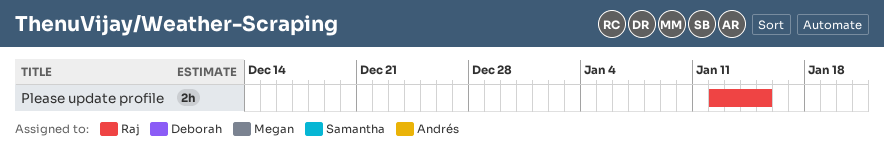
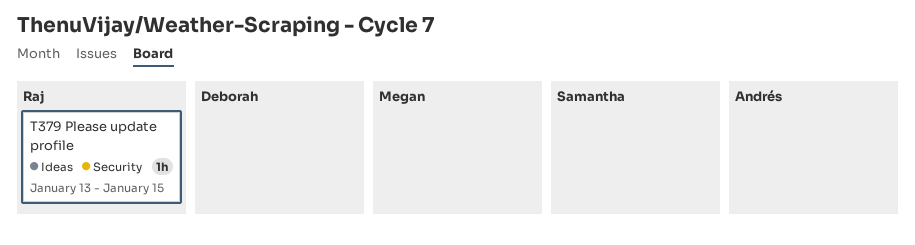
Please update profile, estimate: 2h -> 1h
Please update profile, start: Jan 12 -> Jan 13

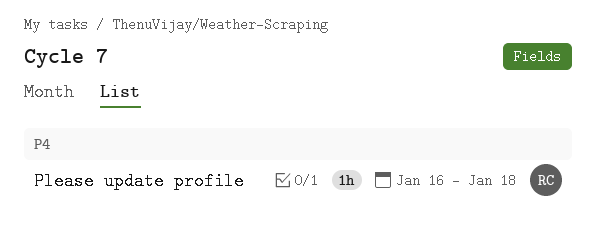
Please update profile, start: Jan 13 -> Jan 16
Please update profile, due: Jan 15 -> Jan 18

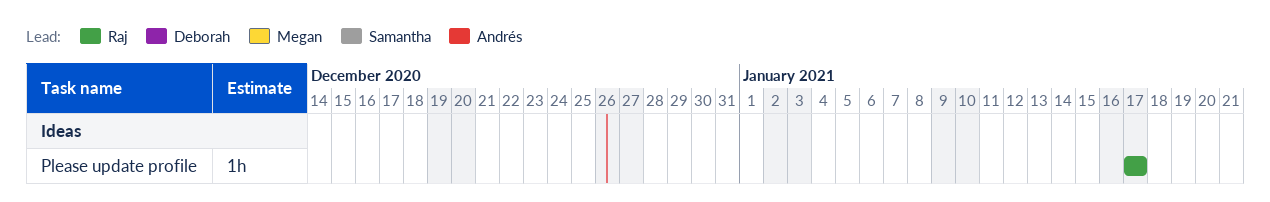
Please update profile, start: Jan 16 -> Jan 17
Please update profile, due: Jan 18 -> Jan 17

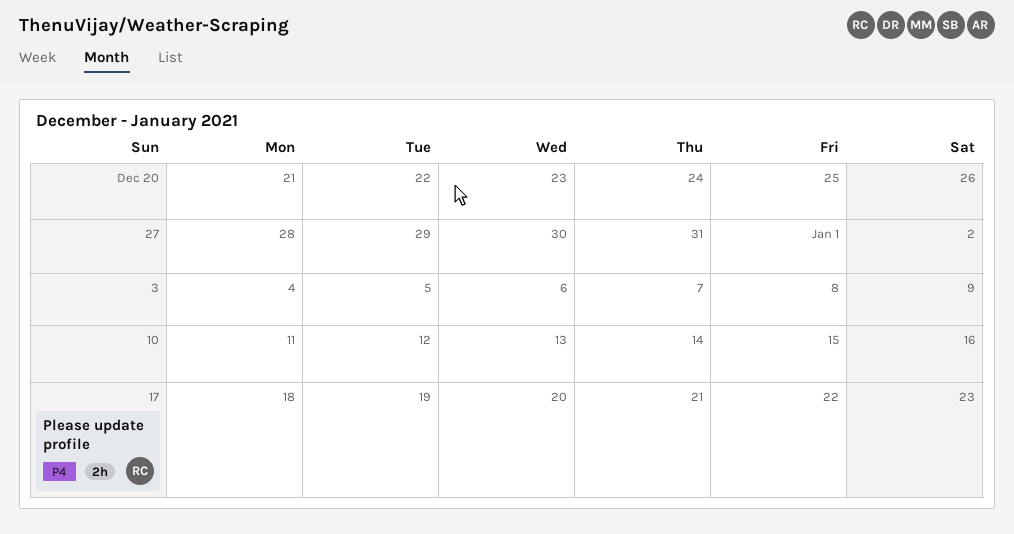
Please update profile, estimate: 1h -> 2h

